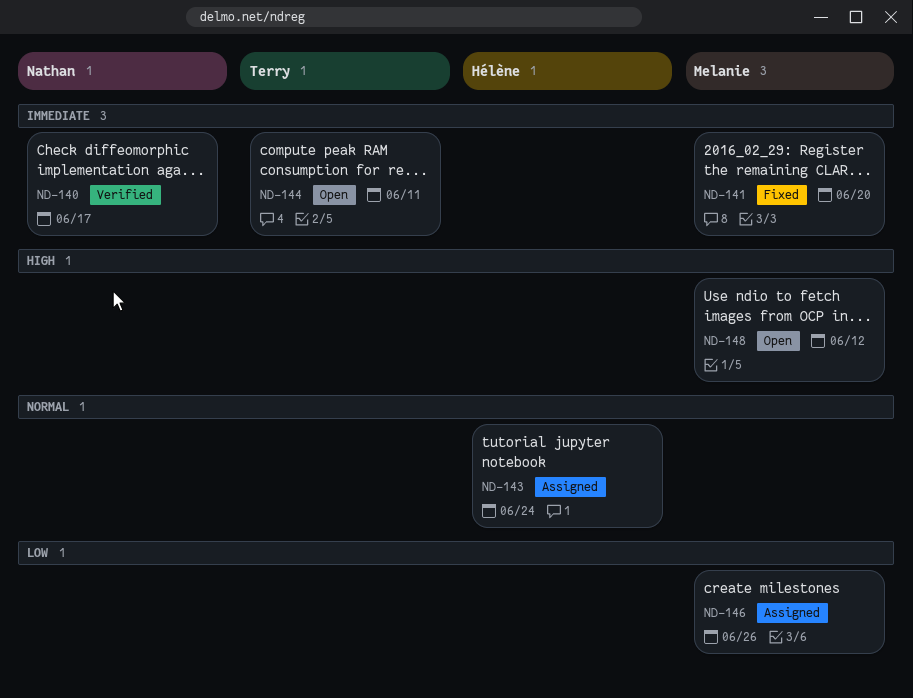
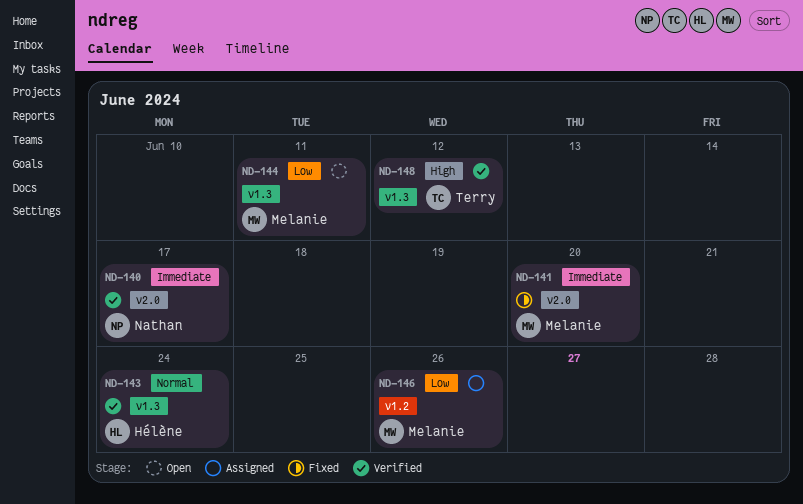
ND-143, status: Assigned -> Verified
ND-144, owner: Terry -> Melanie
ND-144, priority: Immediate -> Low
ND-148, status: Open -> Verified
ND-148, owner: Melanie -> Terry

